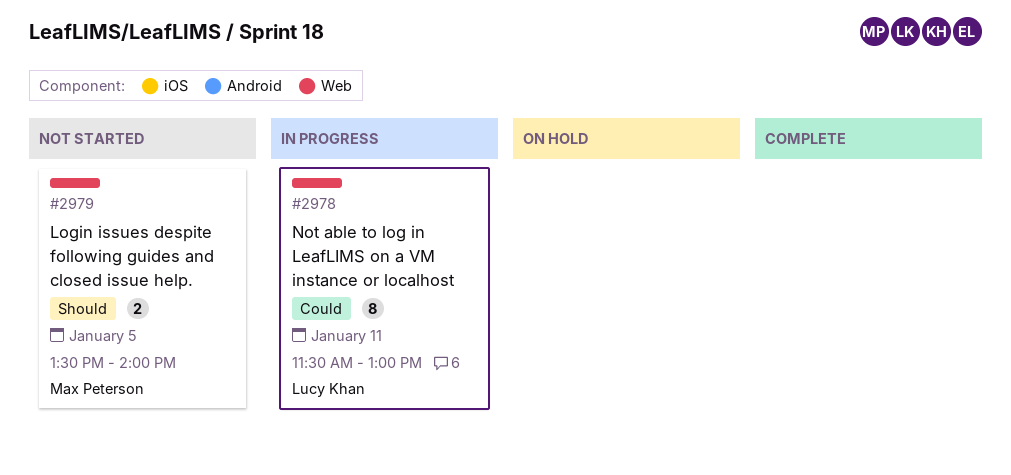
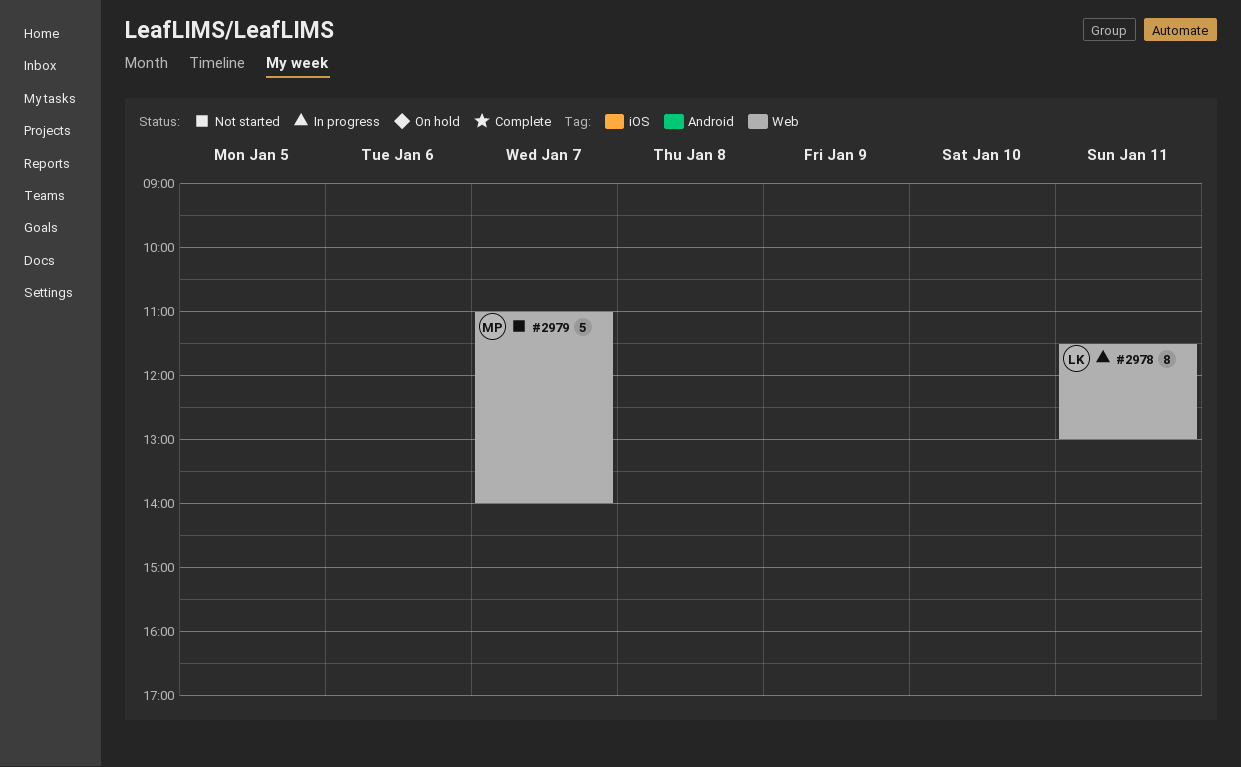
#2979, estimate: 2 -> 5
#2979, day: Jan 5 -> Jan 7
#2979, begins: 13:30 -> 11:00

